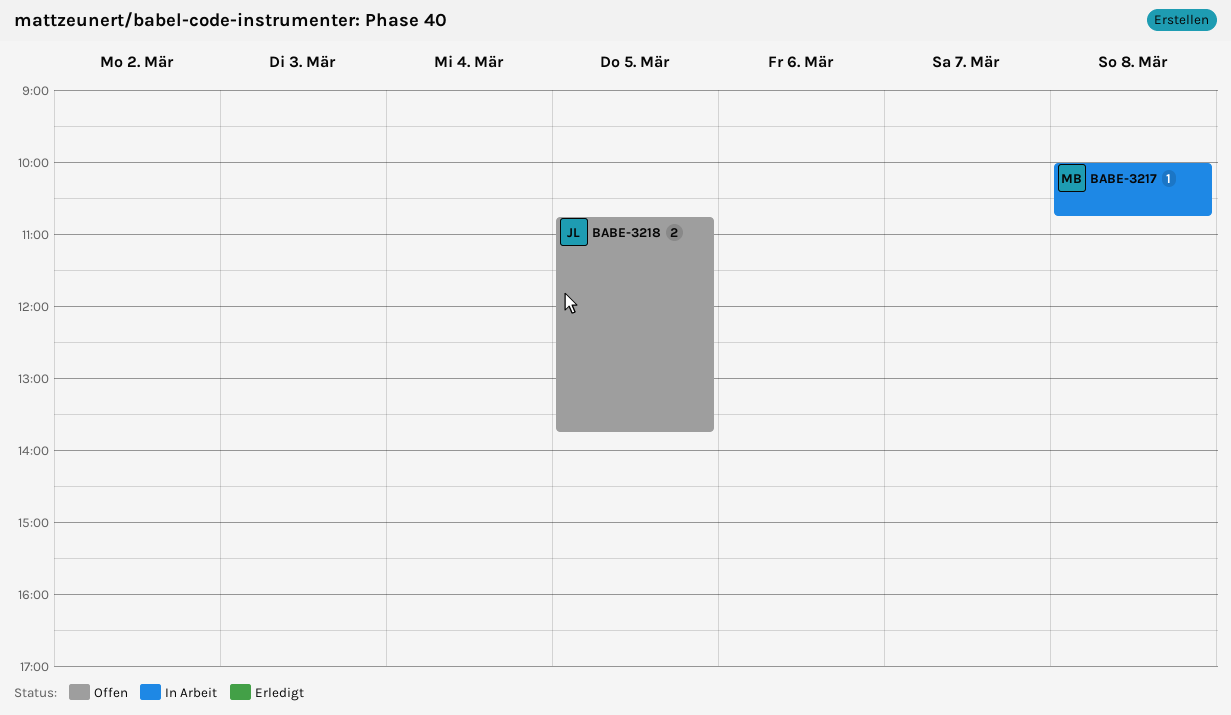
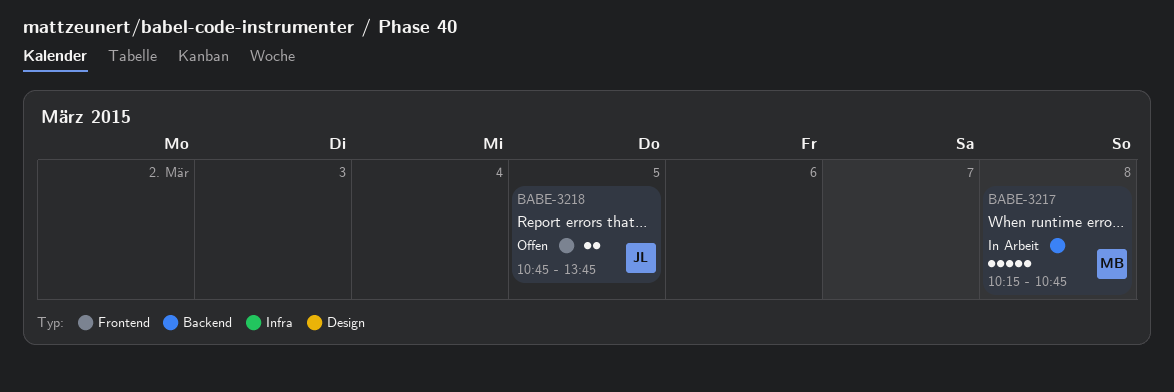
BABE-3217, estimate: 1 -> 5
BABE-3217, begins: 10:00 -> 10:15

